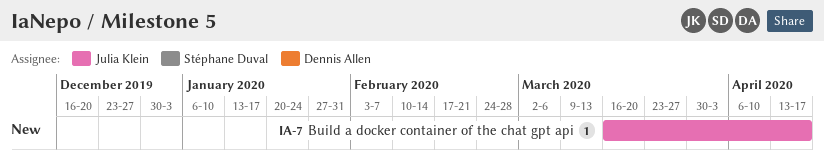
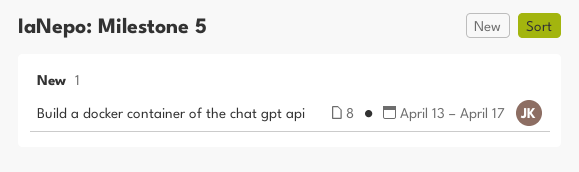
Build a docker container of the chat gpt api, start: Mar 16 -> Apr 13

